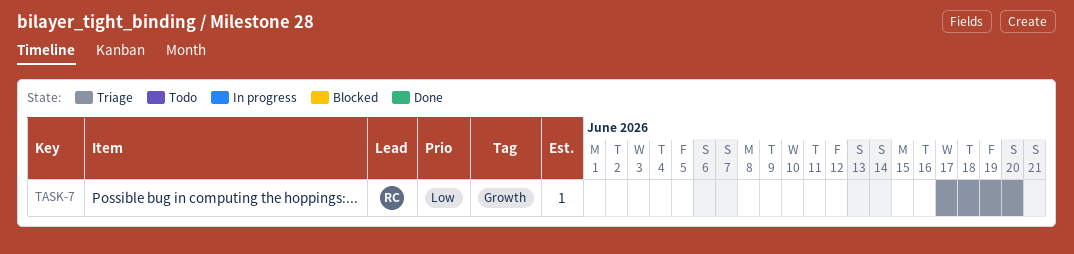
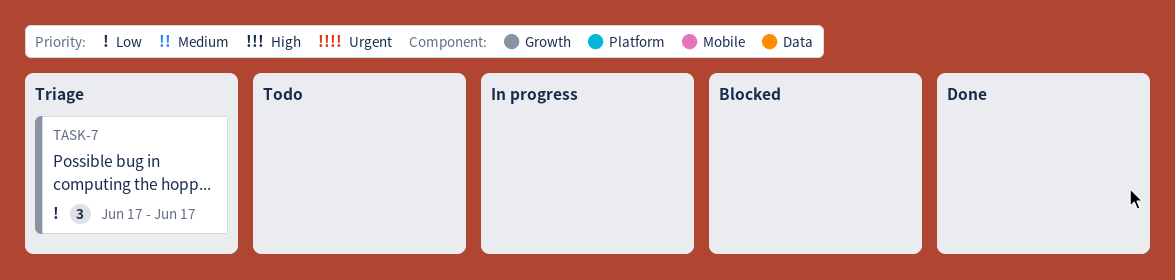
TASK-7, estimate: 1 -> 3
TASK-7, due: Jun 20 -> Jun 17

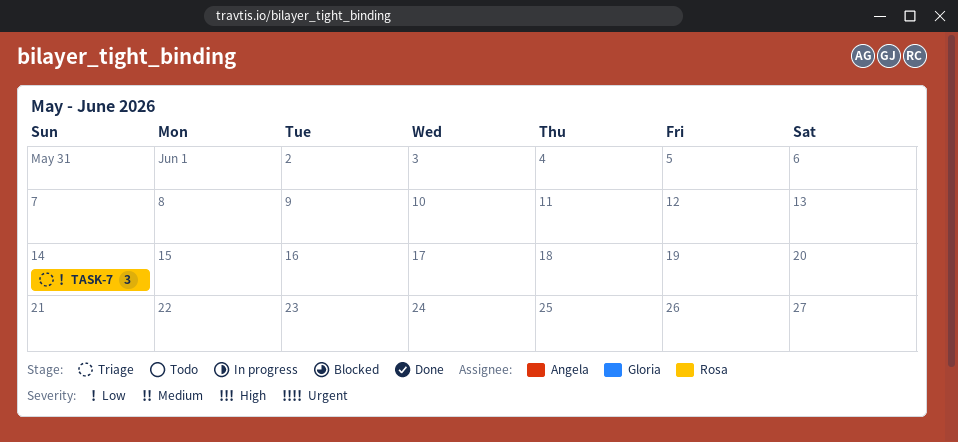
TASK-7, start: Jun 17 -> Jun 14
TASK-7, due: Jun 17 -> Jun 14

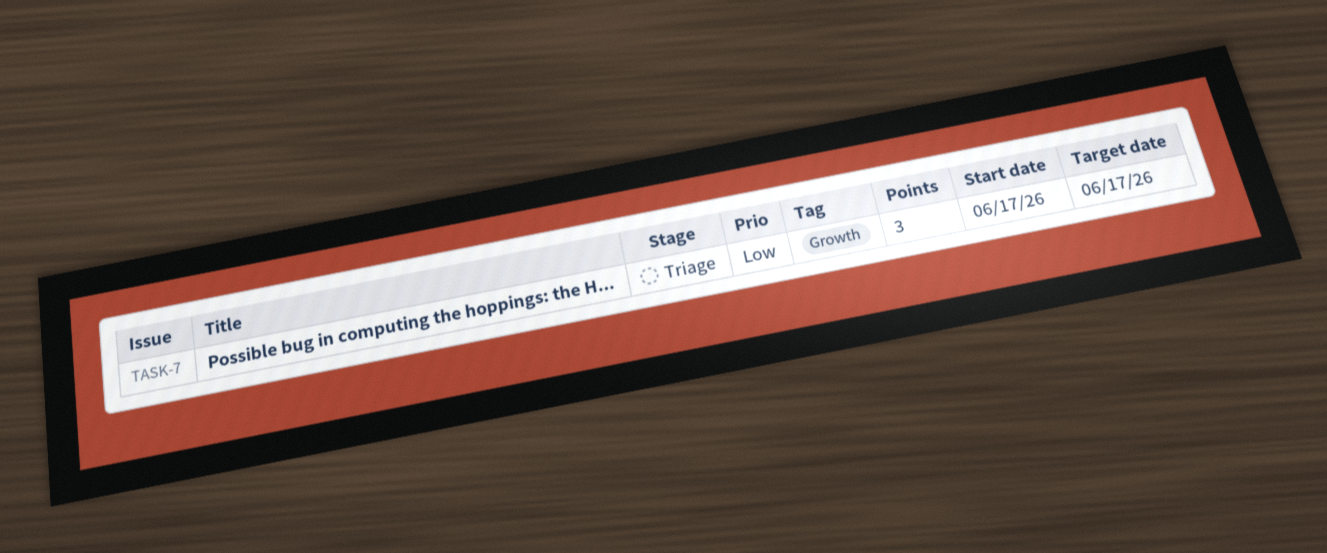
TASK-7, start: Jun 14 -> Jun 17
TASK-7, due: Jun 14 -> Jun 17

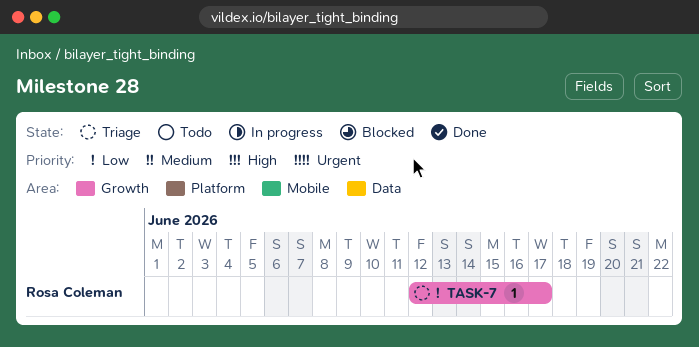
TASK-7, estimate: 3 -> 1
TASK-7, start: Jun 17 -> Jun 12

